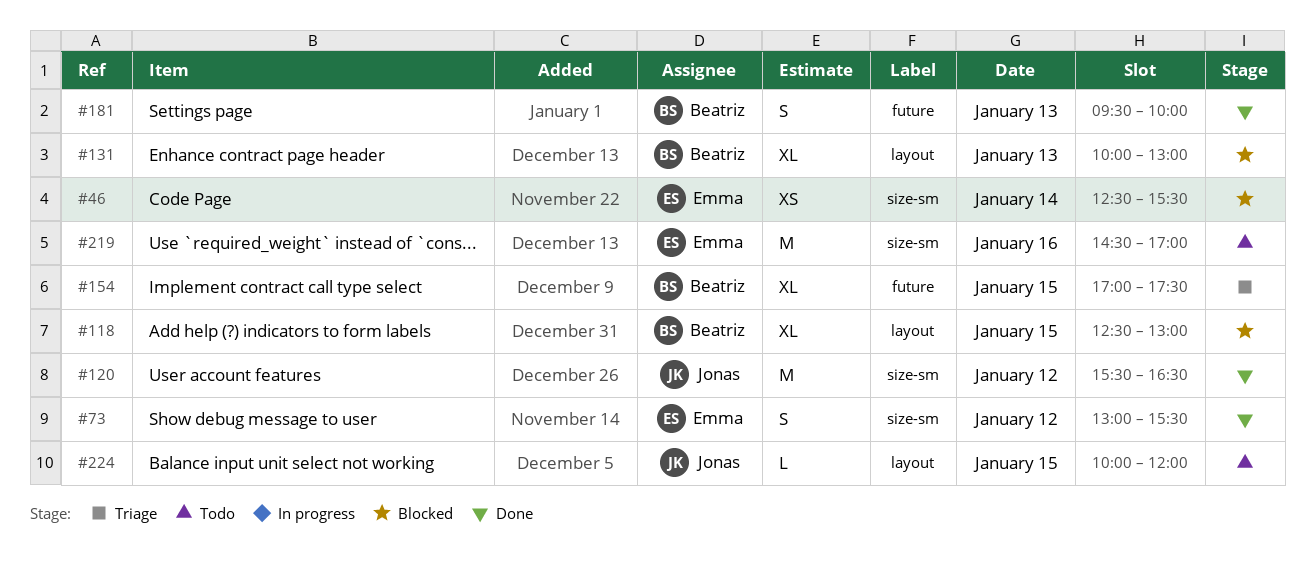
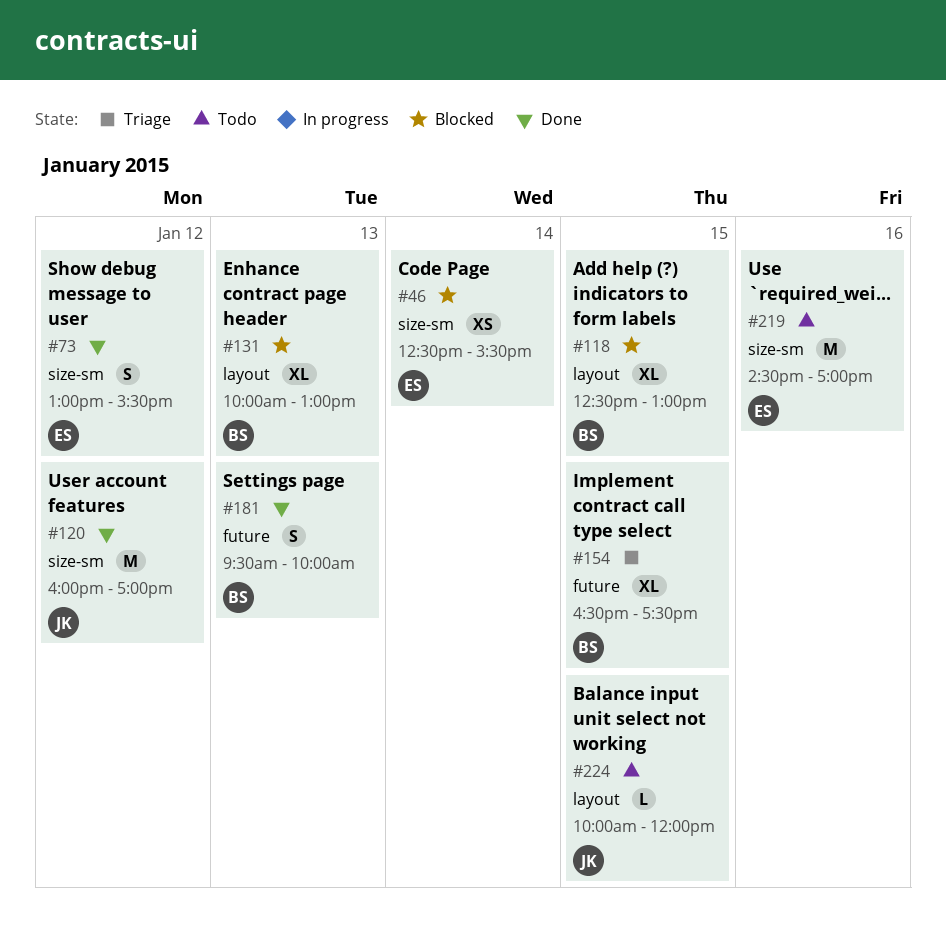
#120, begins: 15:30 -> 16:00
#120, ends: 16:30 -> 17:00
#154, begins: 17:00 -> 16:30

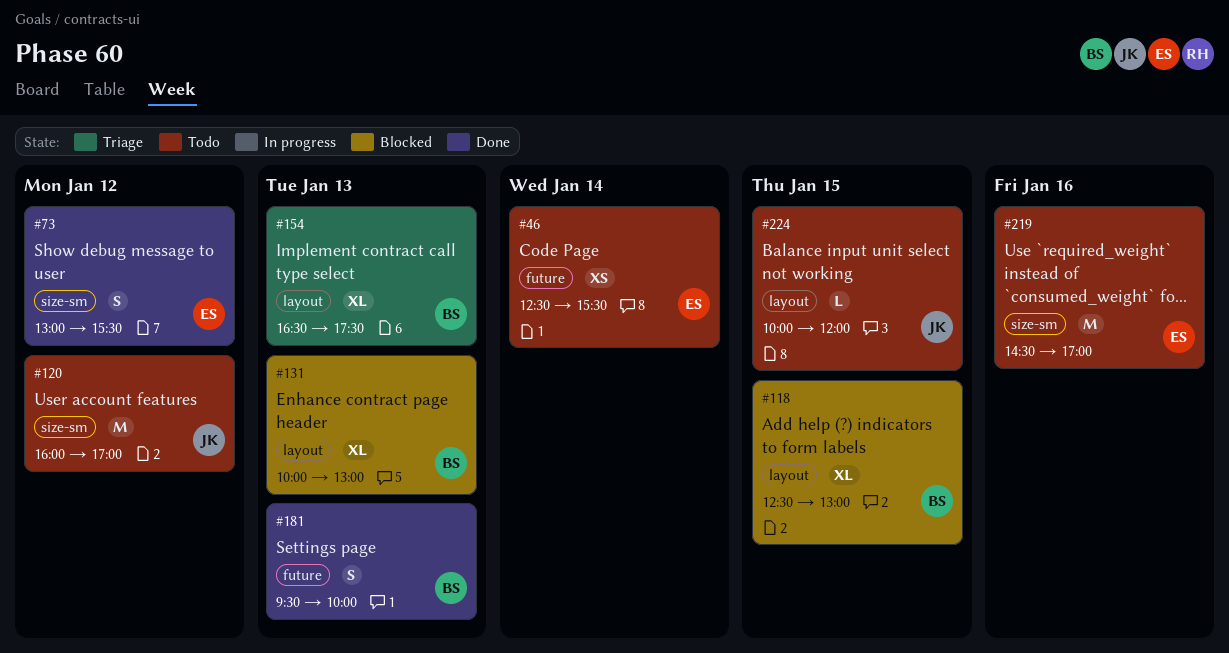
#46, status: Blocked -> Todo
#46, label: size-sm -> future
#120, status: Done -> Todo
#154, label: future -> layout
#154, day: Jan 15 -> Jan 13

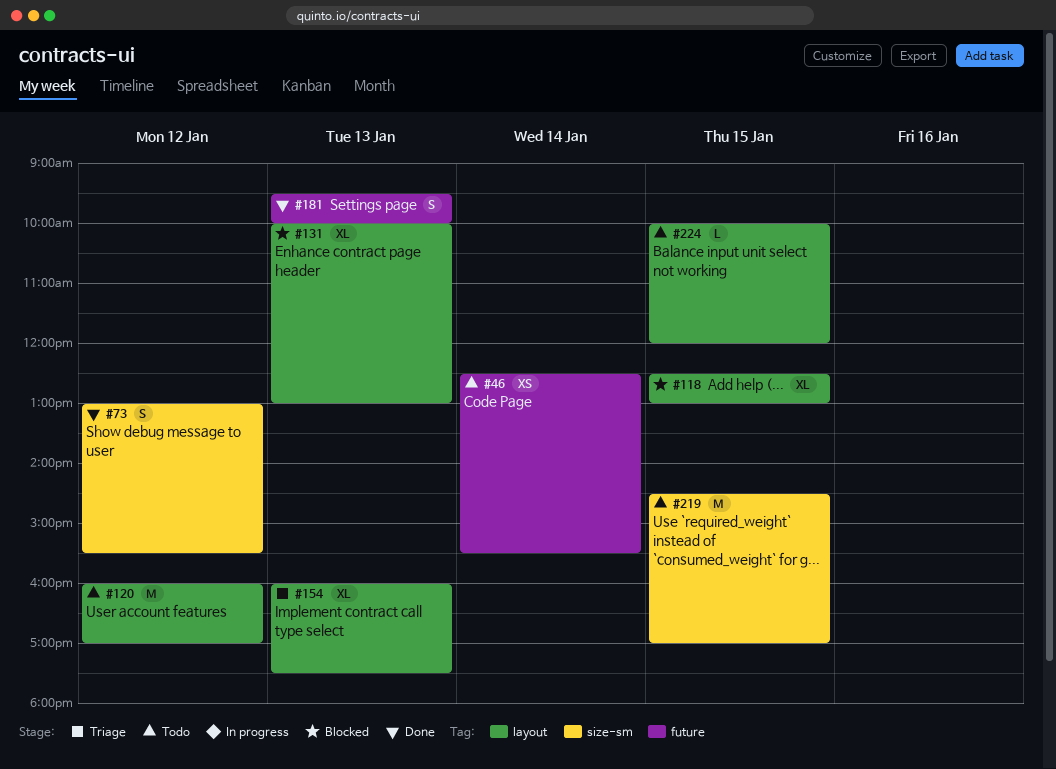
#120, label: size-sm -> layout
#154, begins: 16:30 -> 16:00
#219, day: Jan 16 -> Jan 15

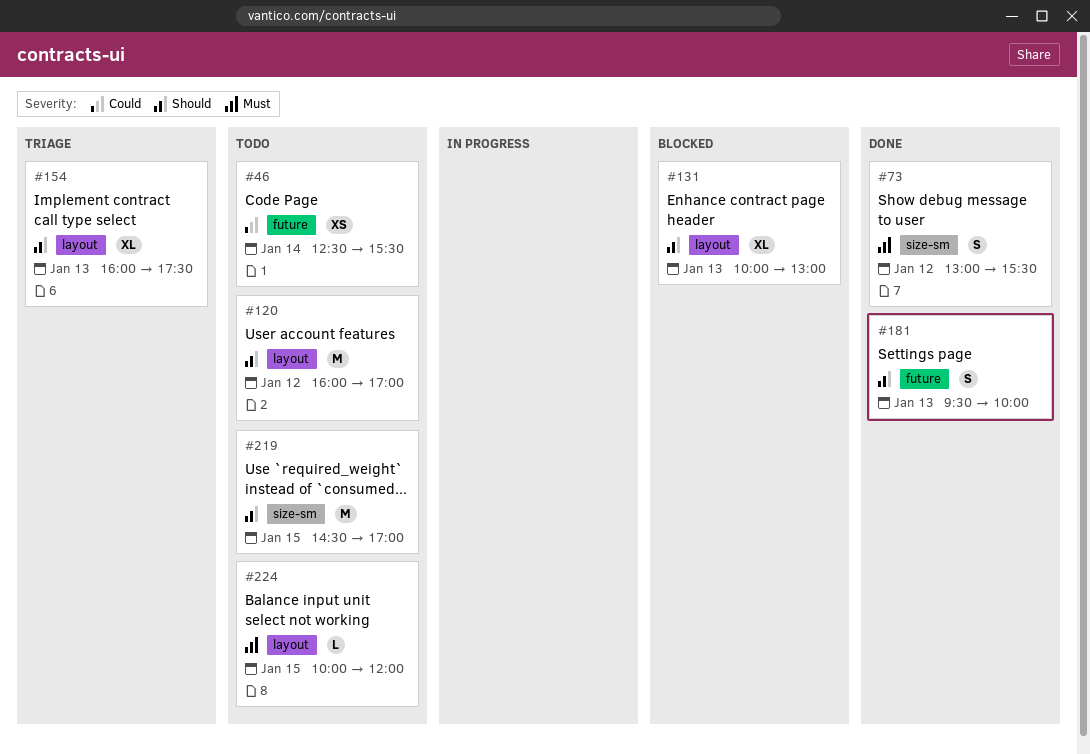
#118: present -> none

